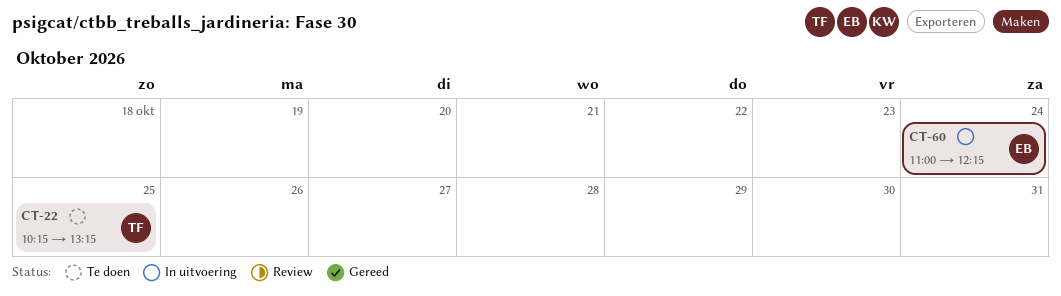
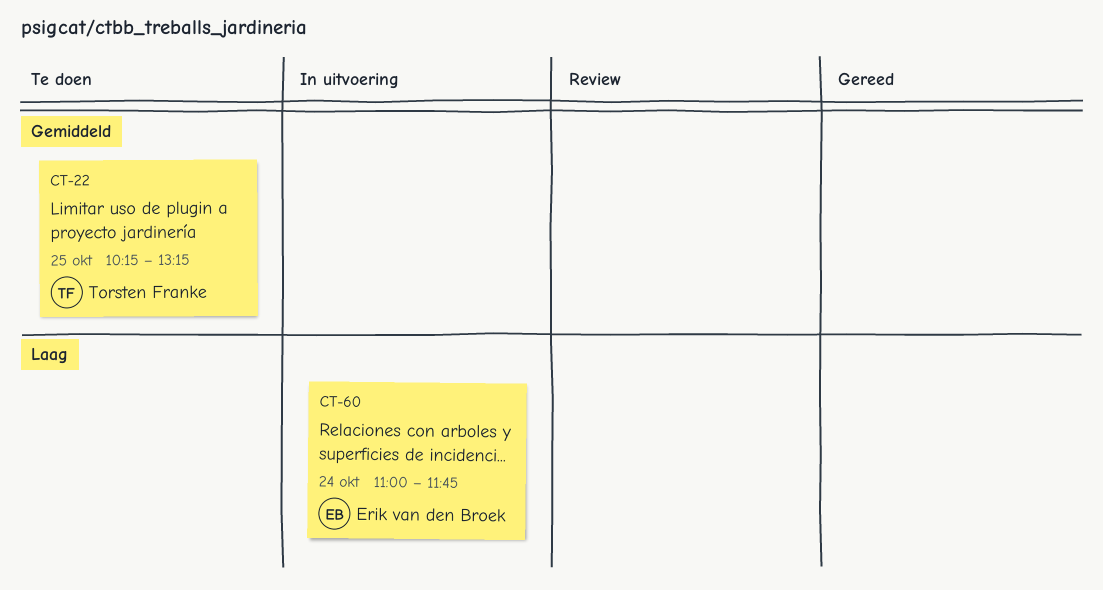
CT-60, ends: 12:15 -> 11:45

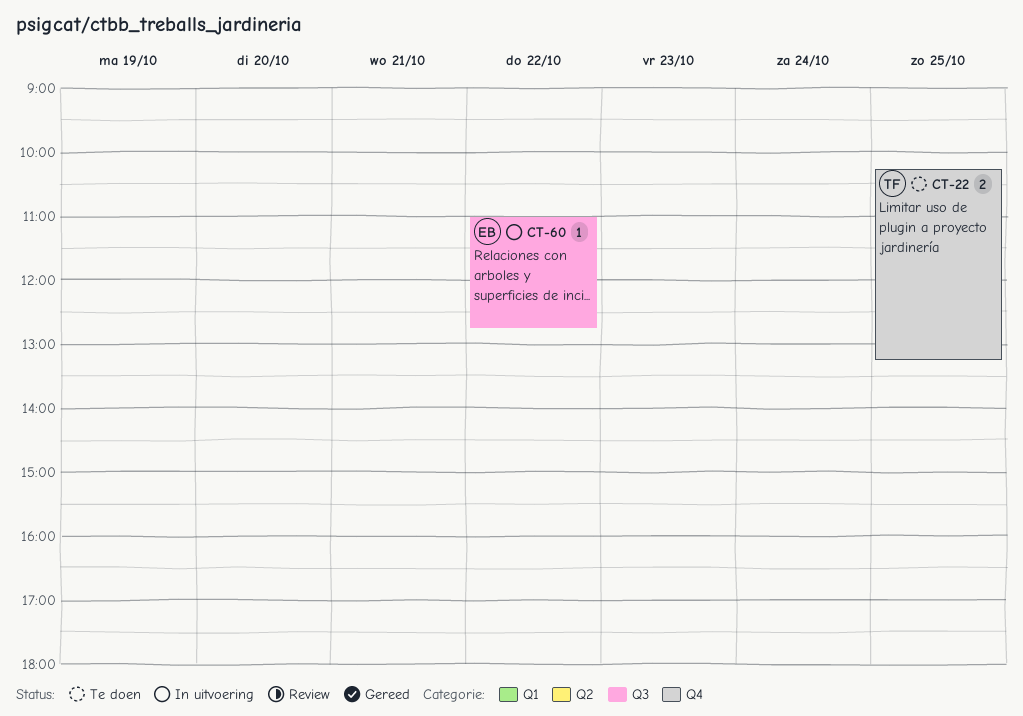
CT-60, day: Oct 24 -> Oct 22
CT-60, ends: 11:45 -> 12:45

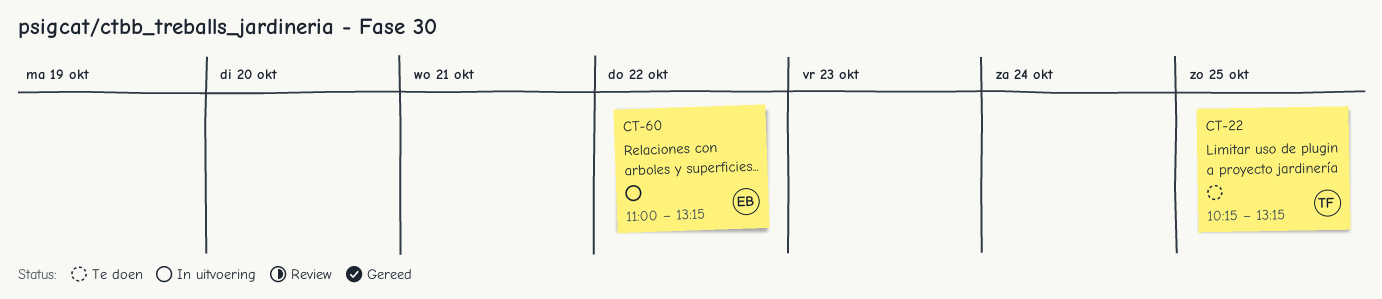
CT-60, ends: 12:45 -> 13:15

